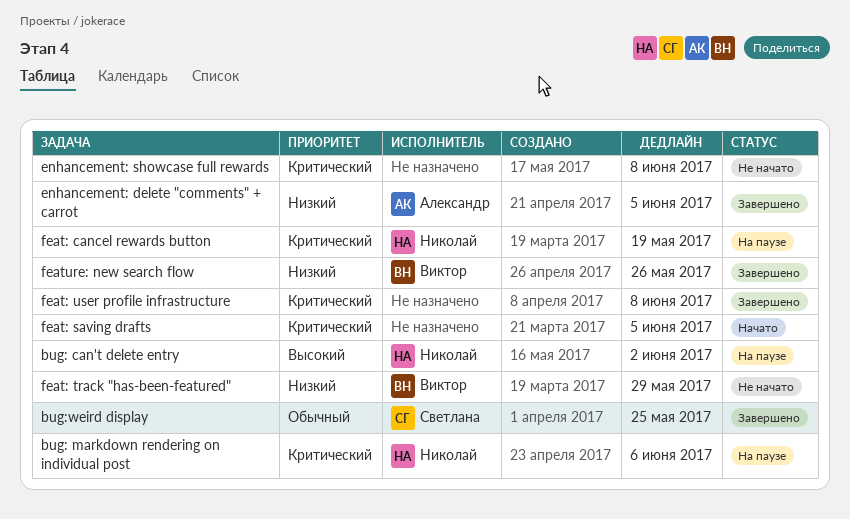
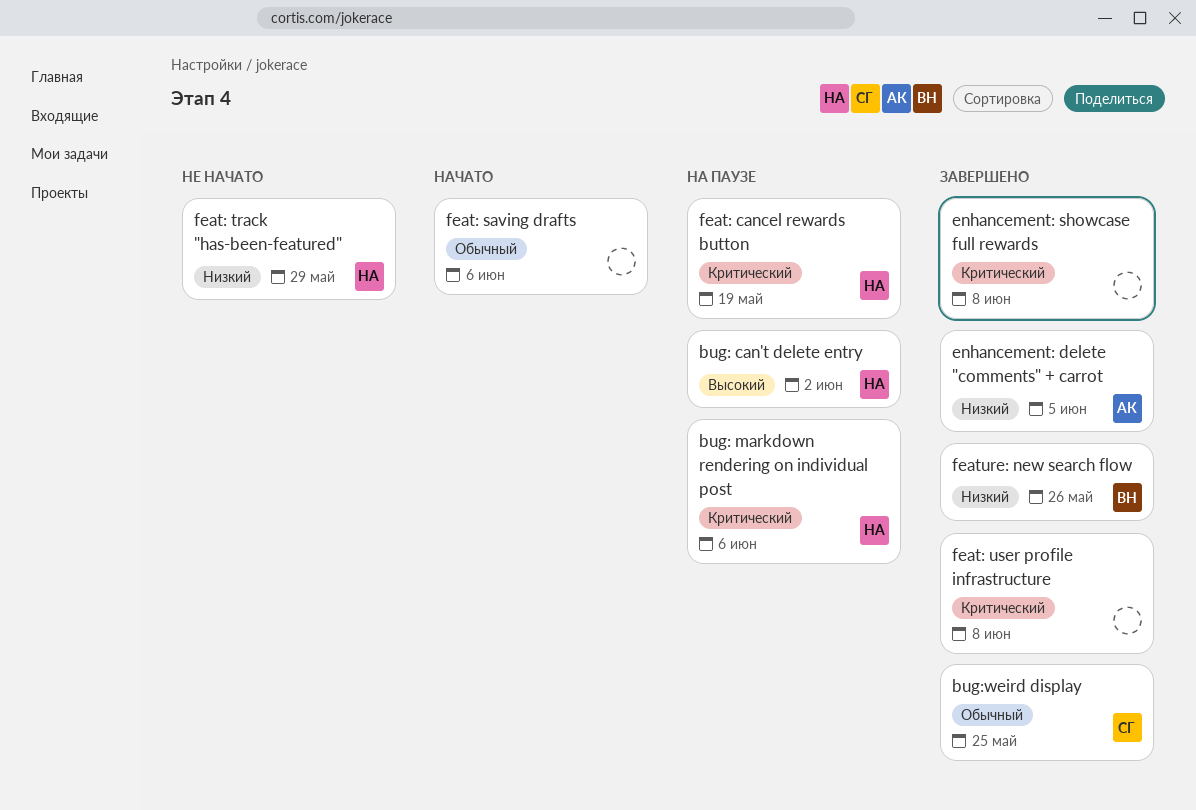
enhancement: showcase full rewards, status: Не начато -> Завершено
feat: saving drafts, priority: Критический -> Обычный
feat: saving drafts, due: Jun 5 -> Jun 6
feat: track "has-been-featured", owner: Виктор -> Николай

